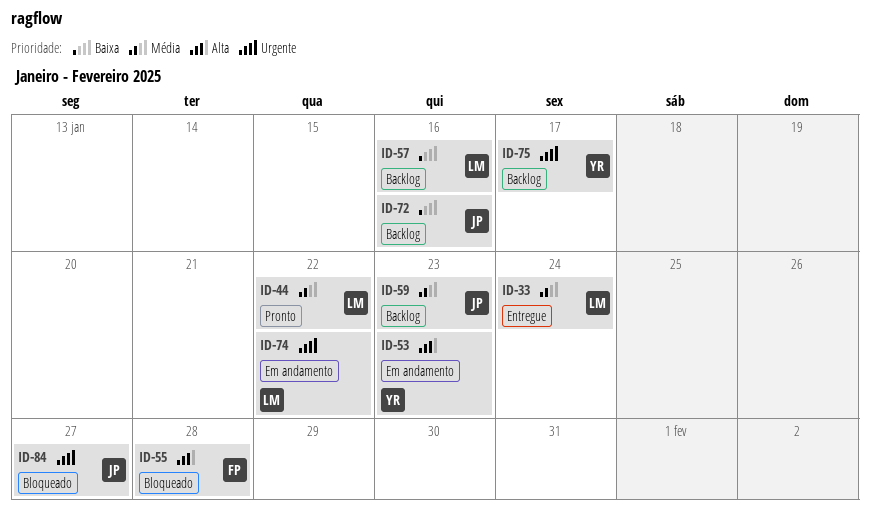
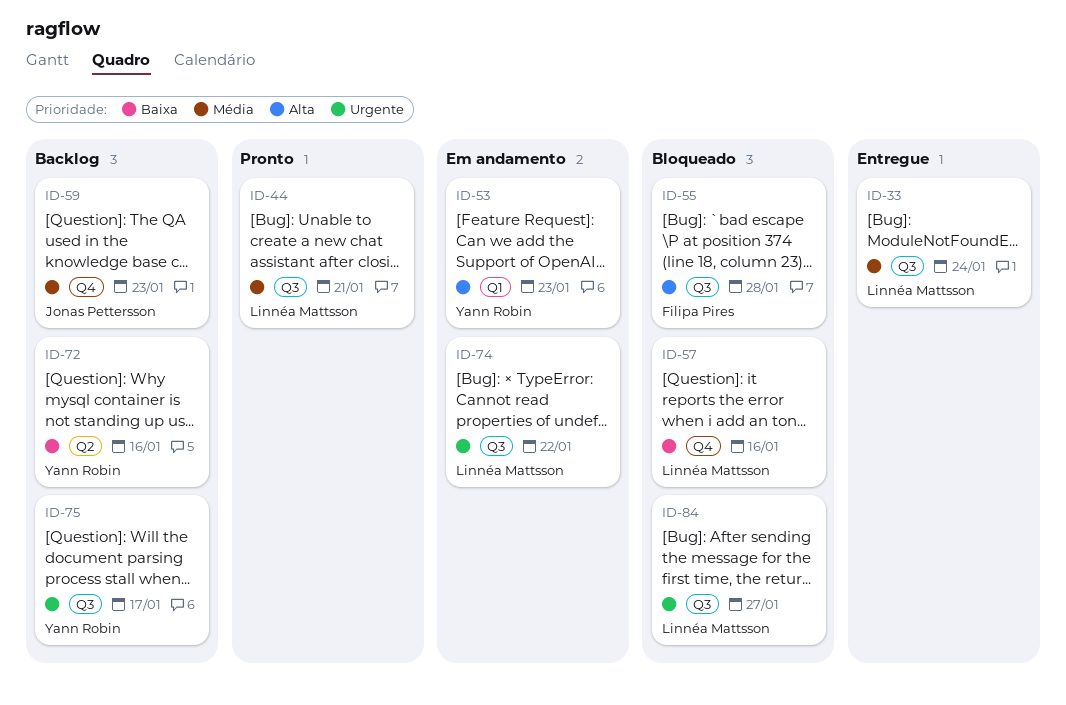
ID-44, due: Jan 22 -> Jan 21
ID-57, status: Backlog -> Bloqueado
ID-72, owner: Jonas Pettersson -> Yann Robin
ID-84, owner: Jonas Pettersson -> Linnéa Mattsson

